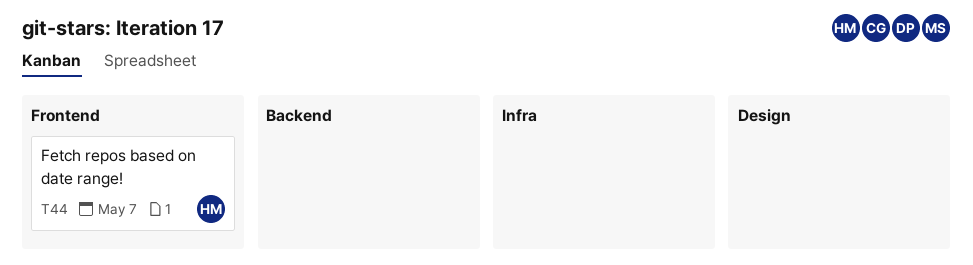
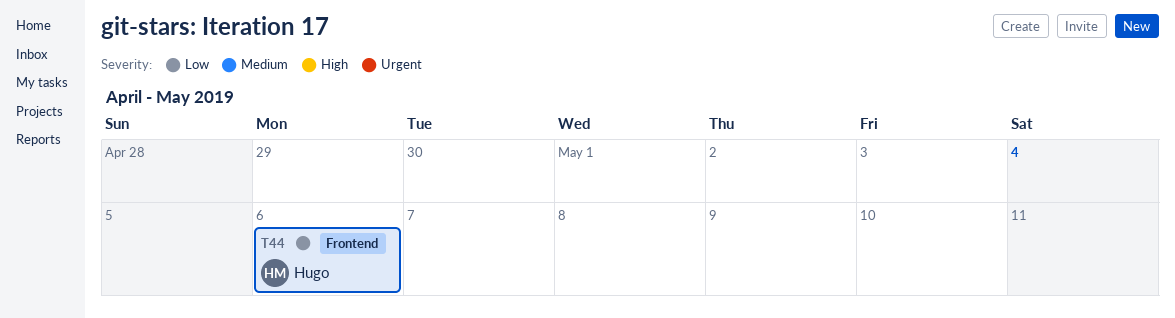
T44, due: May 7 -> May 6

